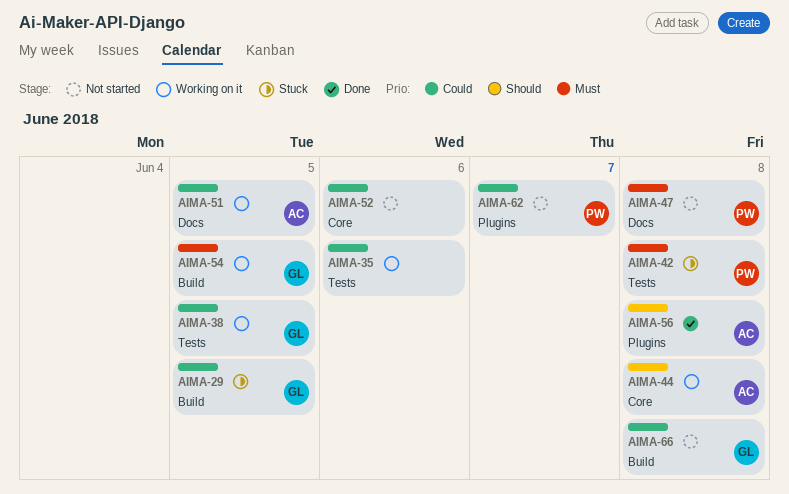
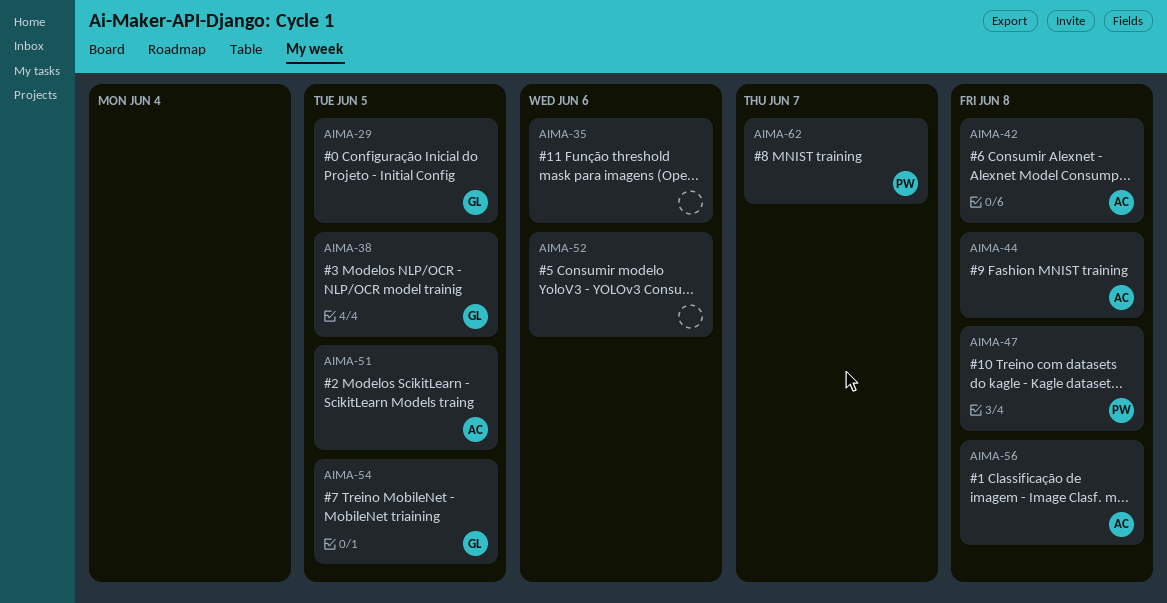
AIMA-42, owner: PW -> AC
AIMA-66: present -> none

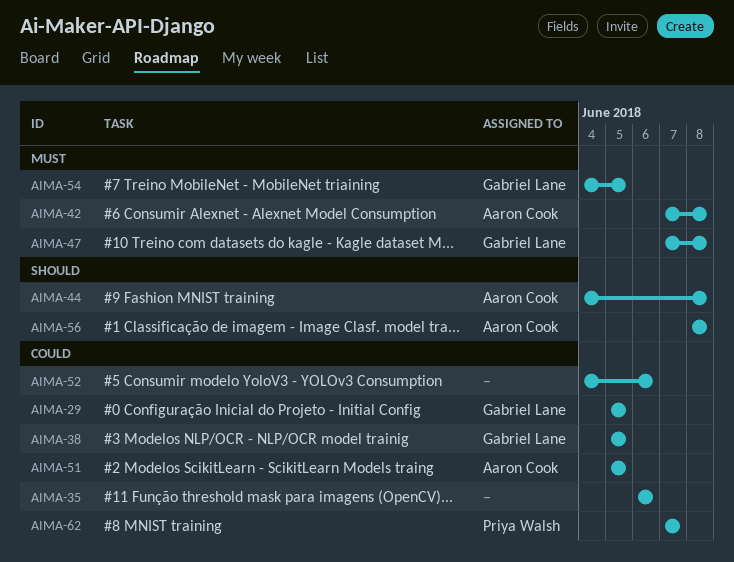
AIMA-47, owner: Priya Walsh -> Gabriel Lane

